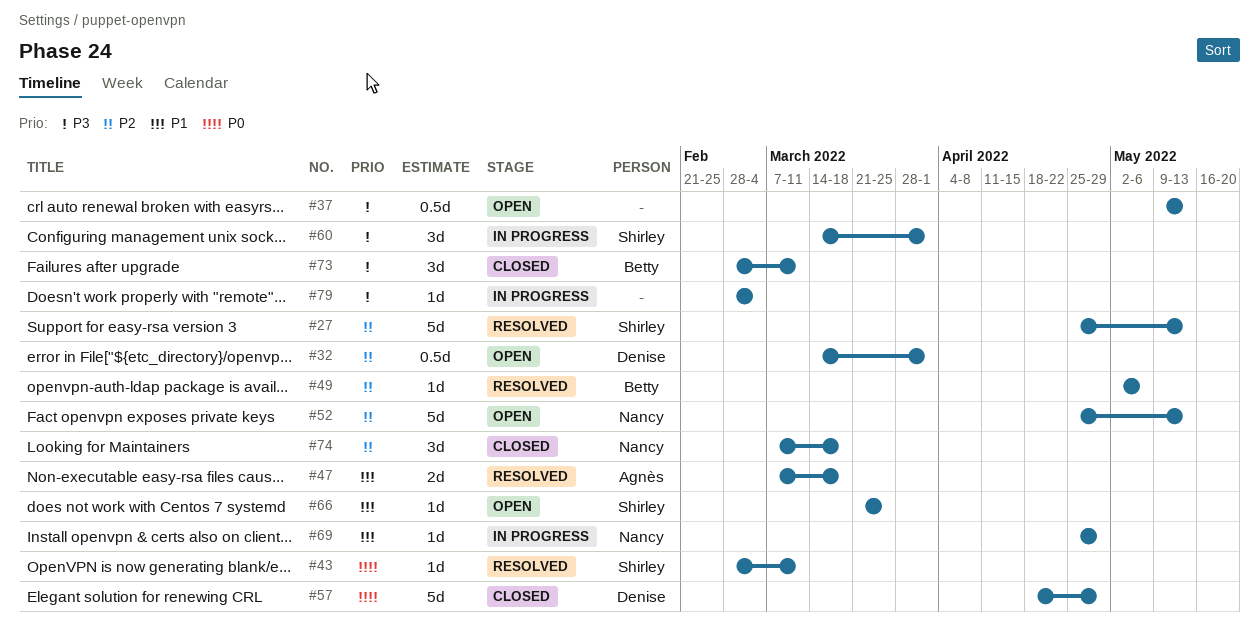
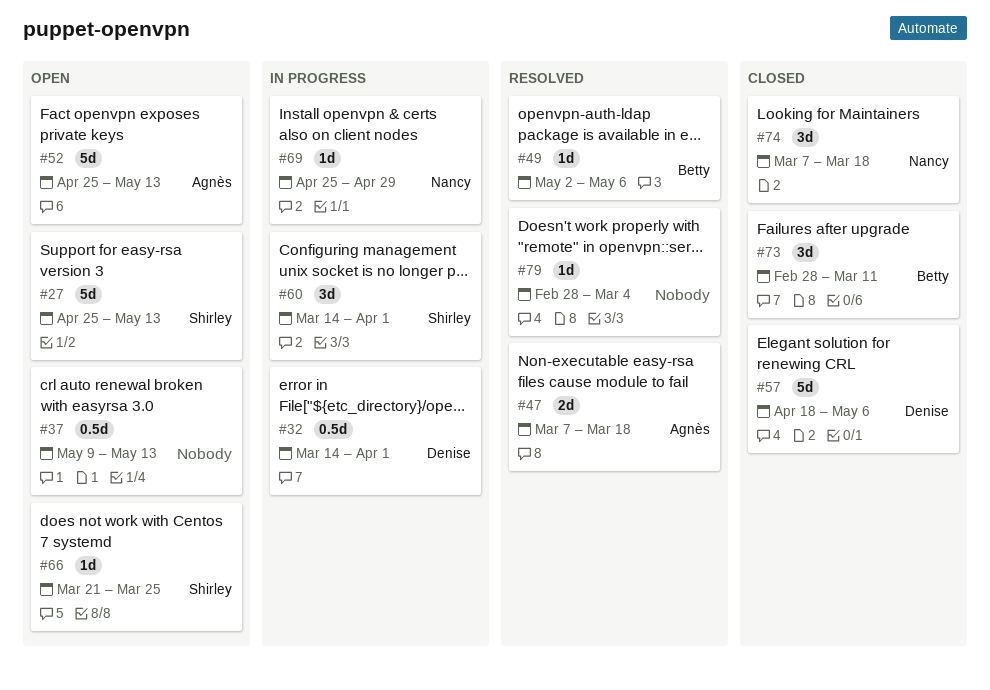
#27, status: Resolved -> Open
#32, status: Open -> In progress
#43: present -> none
#52, owner: Nancy -> Agnès
#57, due: Apr 29 -> May 6
#79, status: In progress -> Resolved

